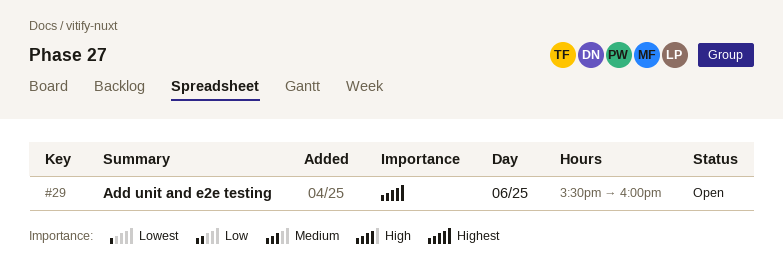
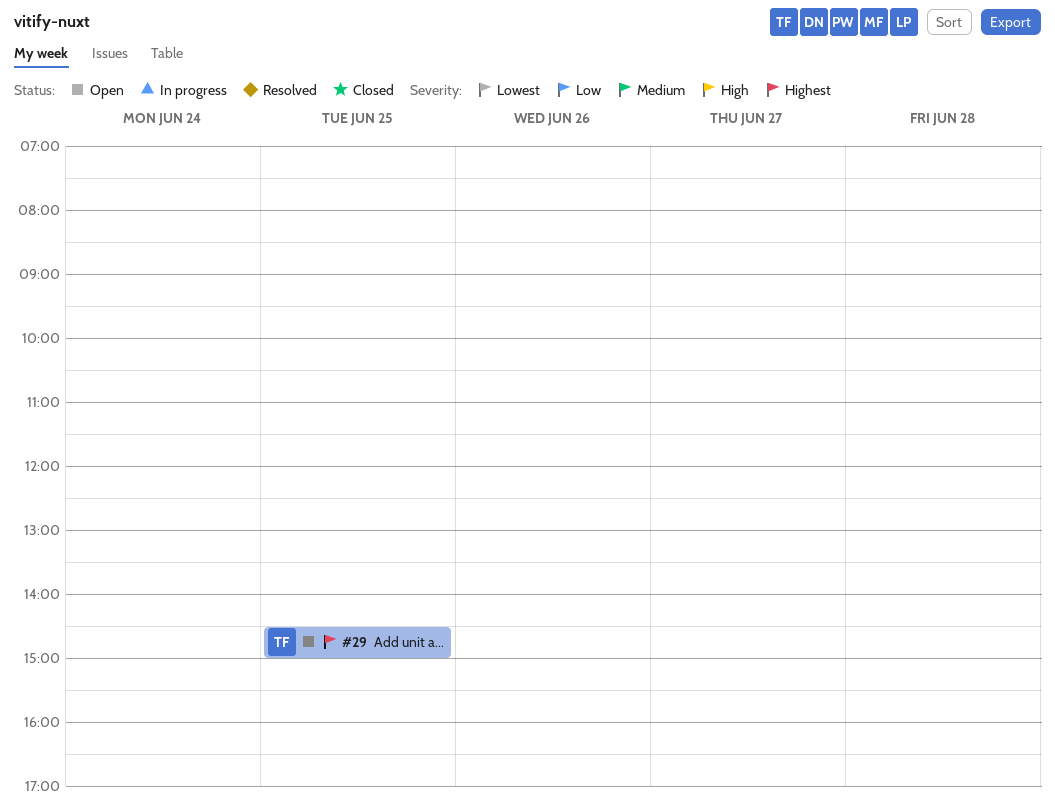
#29, begins: 15:30 -> 14:30
#29, ends: 16:00 -> 15:00

